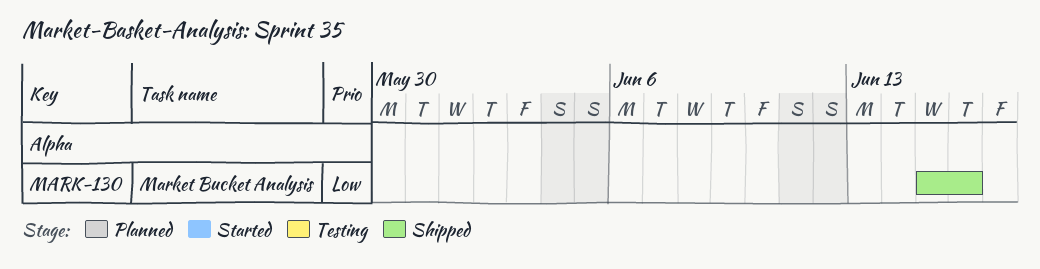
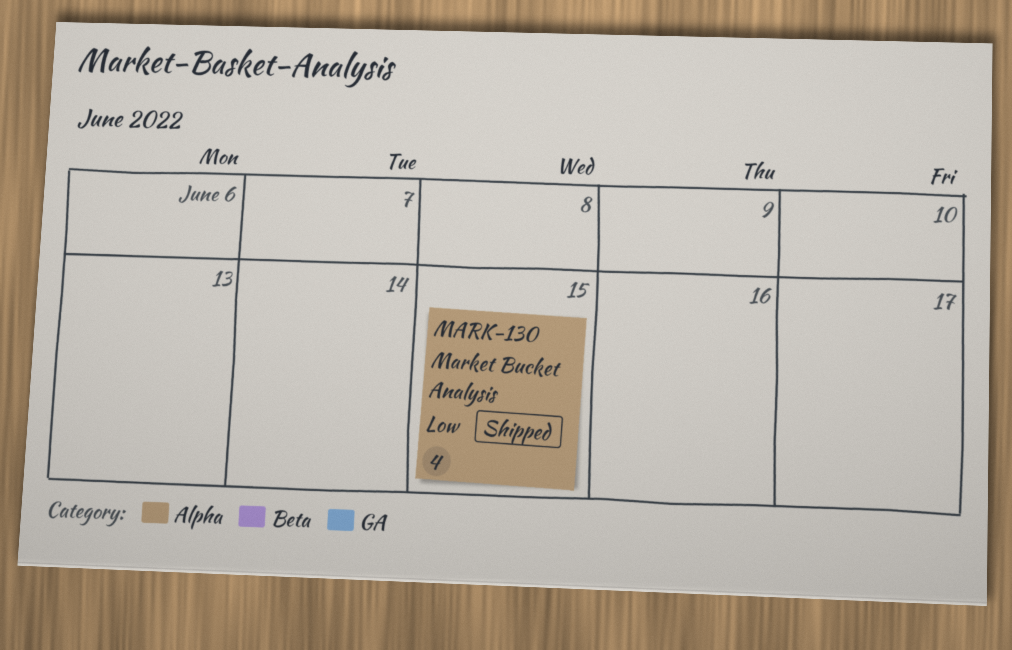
MARK-130, due: Jun 16 -> Jun 15

